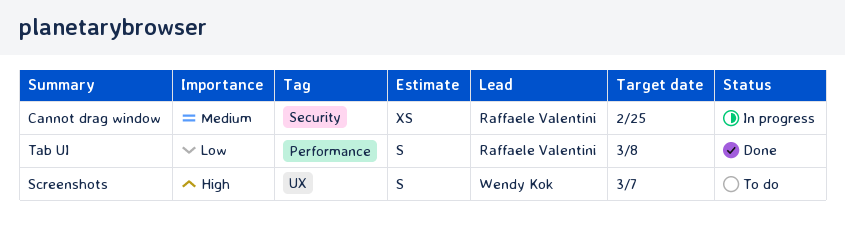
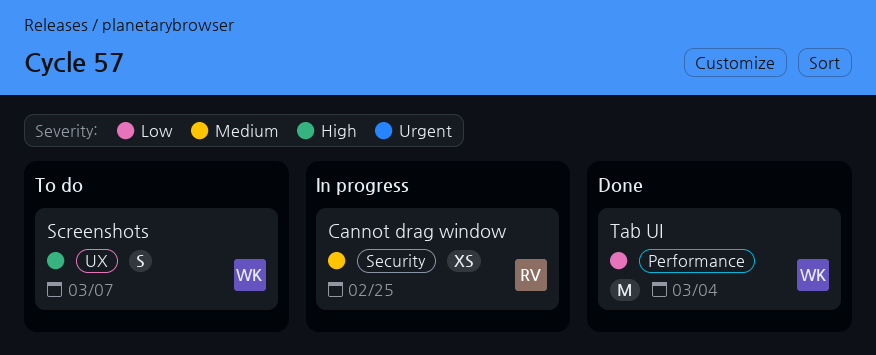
Tab UI, owner: Raffaele Valentini -> Wendy Kok
Tab UI, estimate: S -> M
Tab UI, due: Mar 8 -> Mar 4

